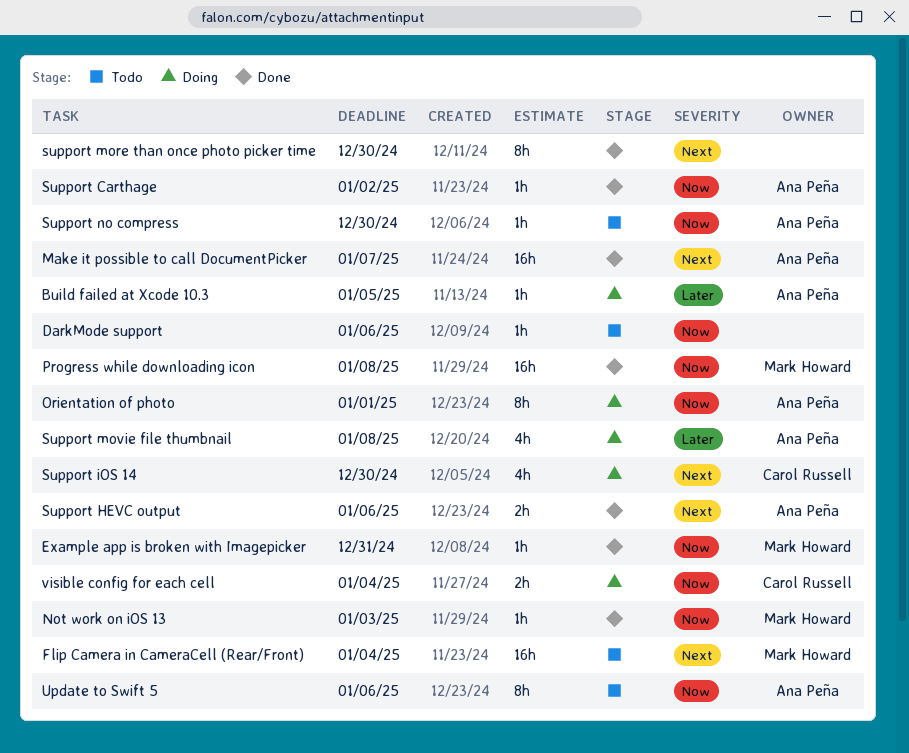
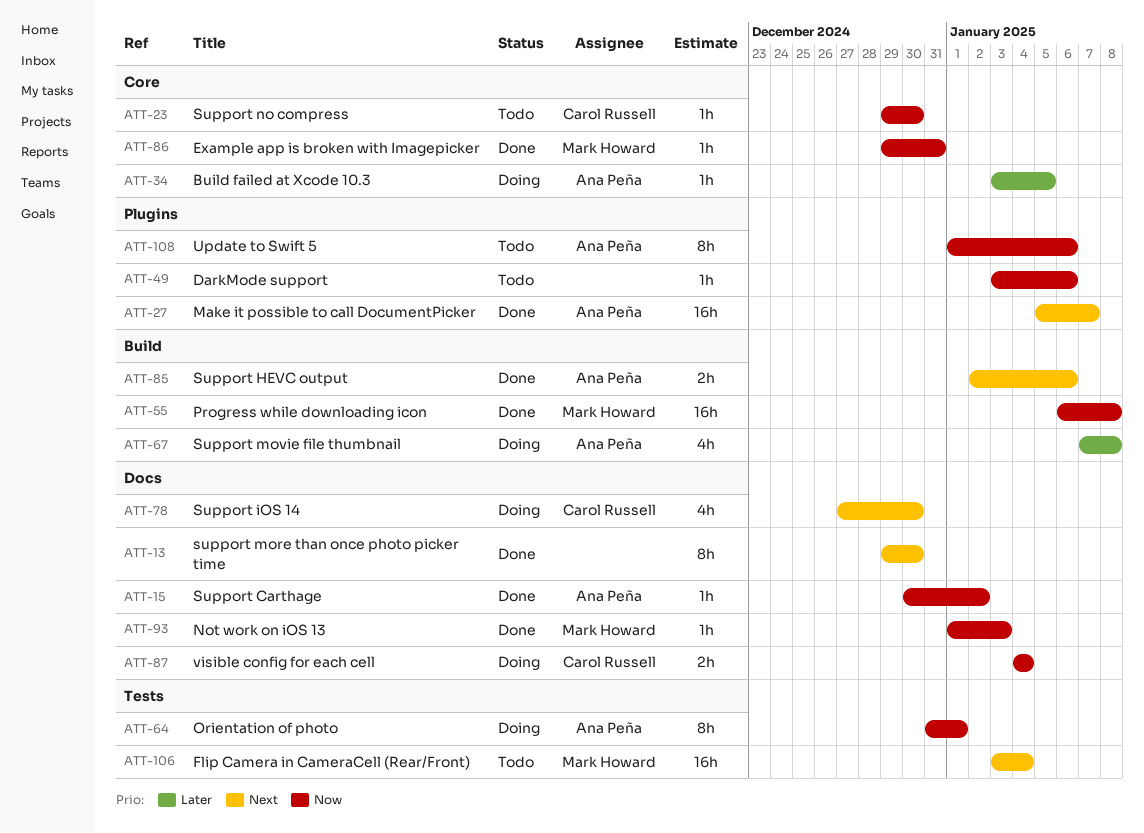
Support no compress, owner: Ana Peña -> Carol Russell

